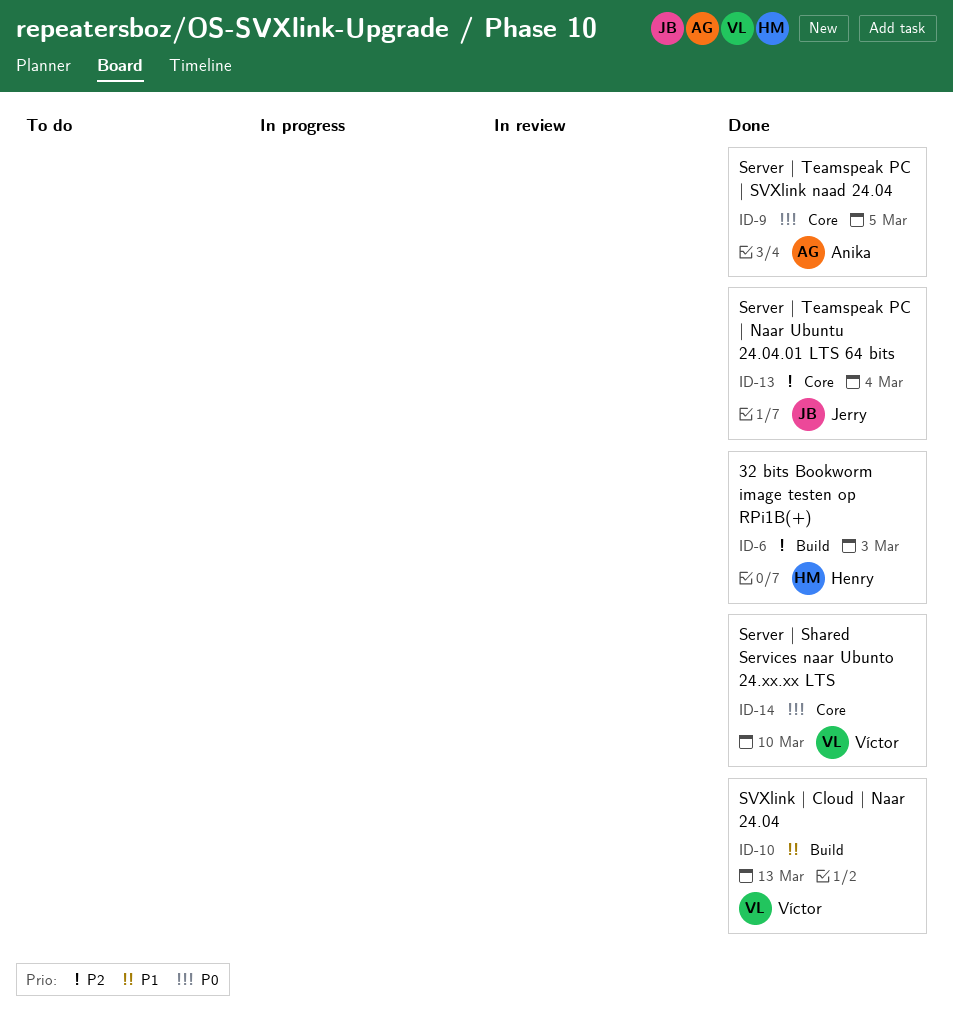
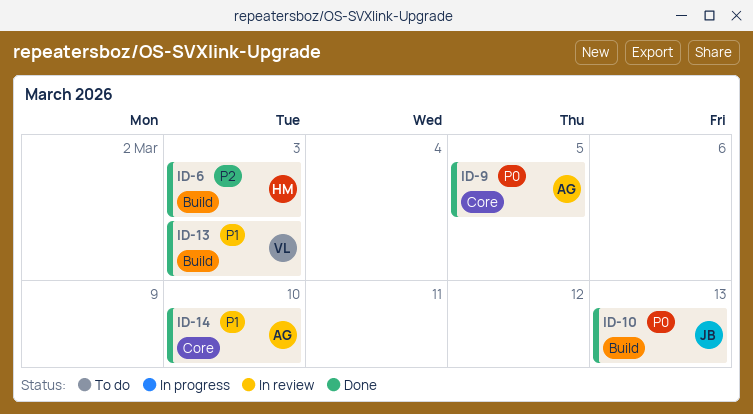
ID-10, owner: Víctor -> Jerry
ID-10, priority: P1 -> P0
ID-13, owner: Jerry -> Víctor
ID-13, priority: P2 -> P1
ID-13, label: Core -> Build
ID-13, due: Mar 4 -> Mar 3
ID-14, owner: Víctor -> Anika
ID-14, priority: P0 -> P1

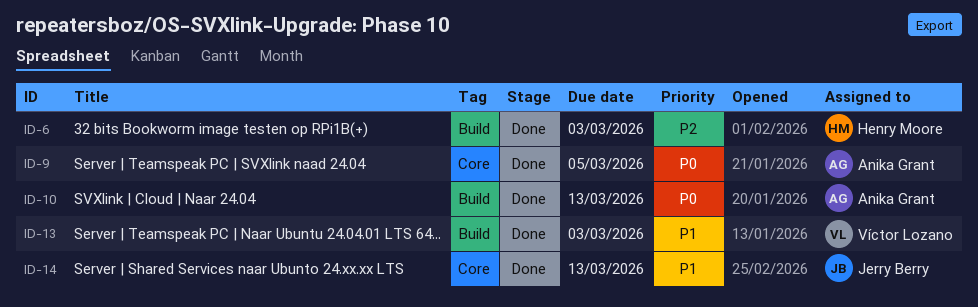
ID-10, owner: Jerry Berry -> Anika Grant
ID-14, owner: Anika Grant -> Jerry Berry
ID-14, due: Mar 10 -> Mar 13

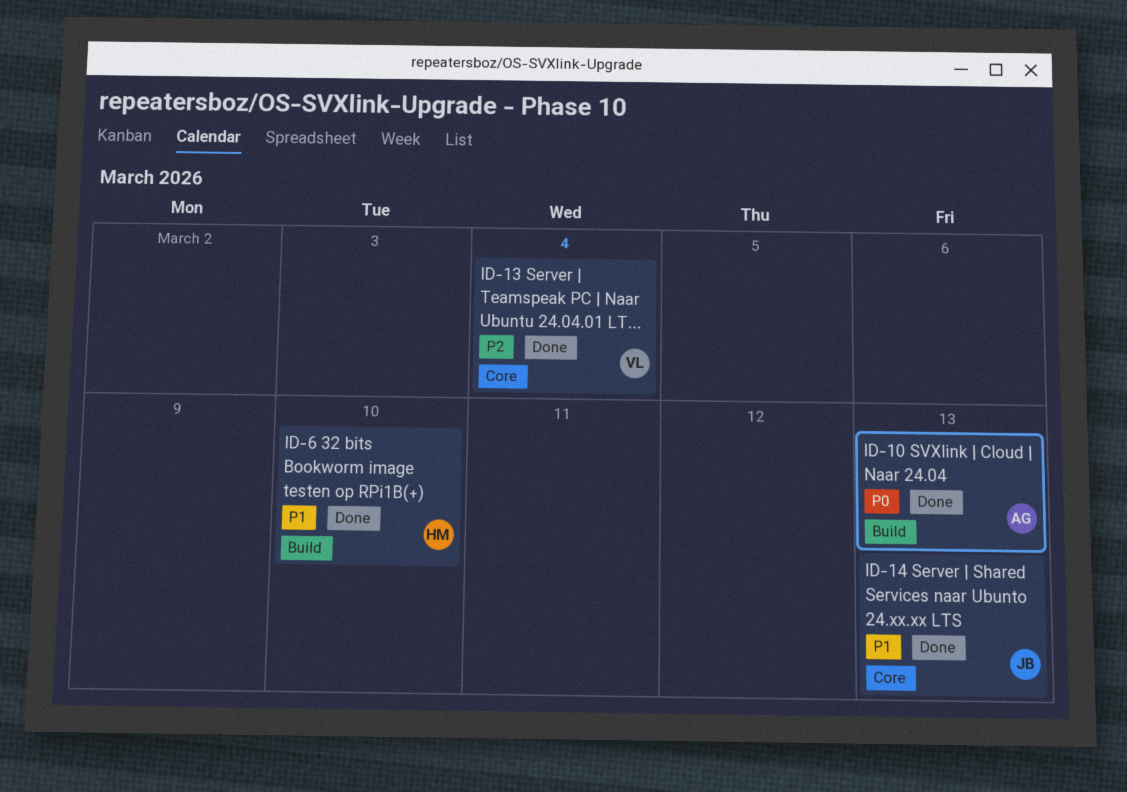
ID-6, priority: P2 -> P1
ID-6, due: Mar 3 -> Mar 10
ID-9: present -> none
ID-13, priority: P1 -> P2
ID-13, label: Build -> Core
ID-13, due: Mar 3 -> Mar 4

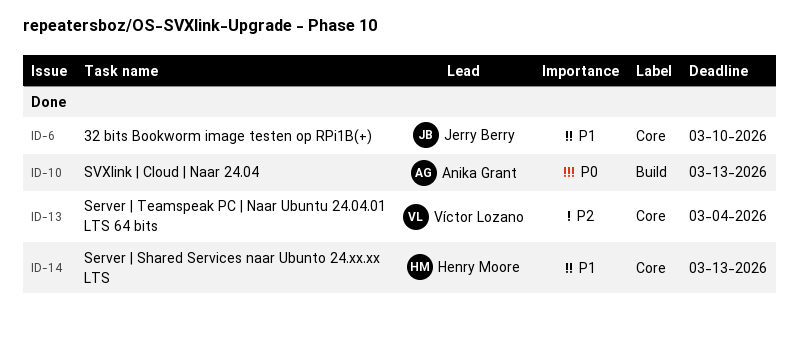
ID-6, owner: Henry Moore -> Jerry Berry
ID-6, label: Build -> Core
ID-14, owner: Jerry Berry -> Henry Moore

